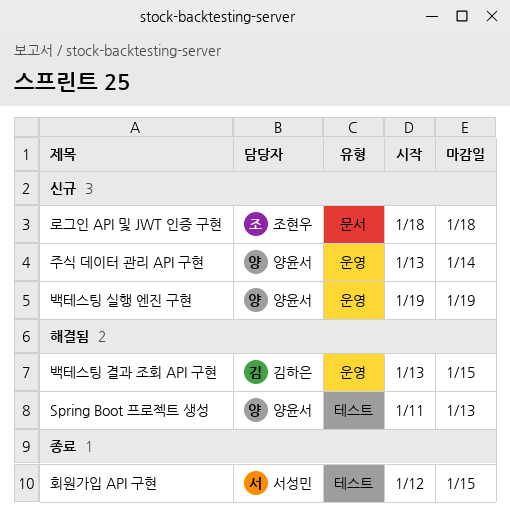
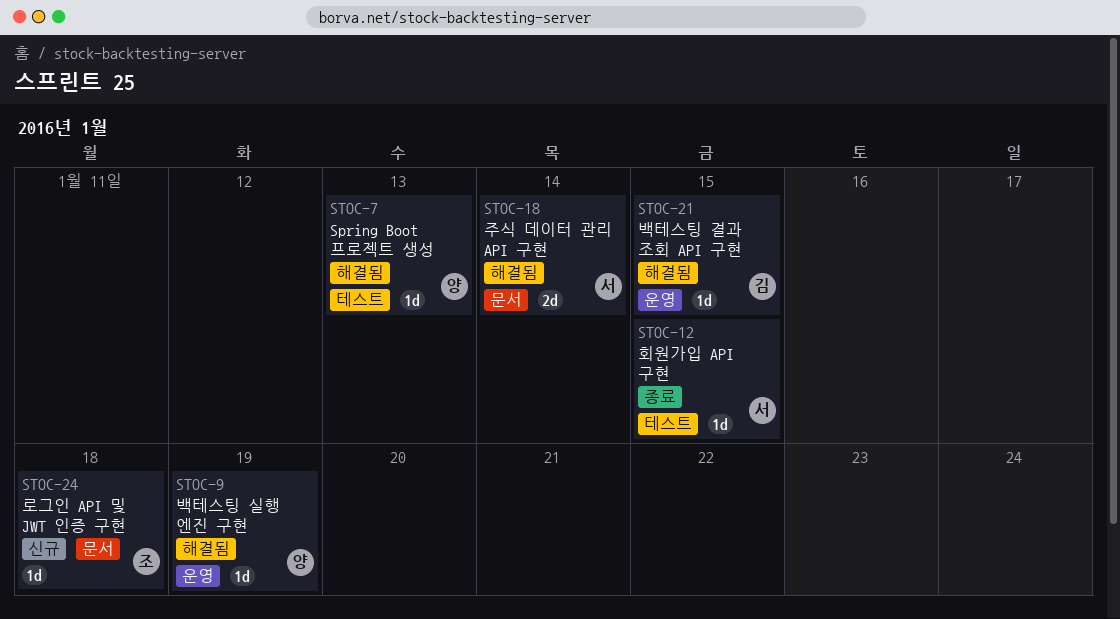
백테스팅 실행 엔진 구현, status: 신규 -> 해결됨
주식 데이터 관리 API 구현, status: 신규 -> 해결됨
주식 데이터 관리 API 구현, owner: 양윤서 -> 서성민
주식 데이터 관리 API 구현, label: 운영 -> 문서

